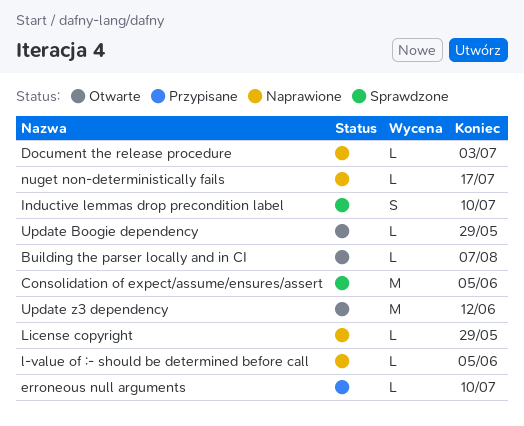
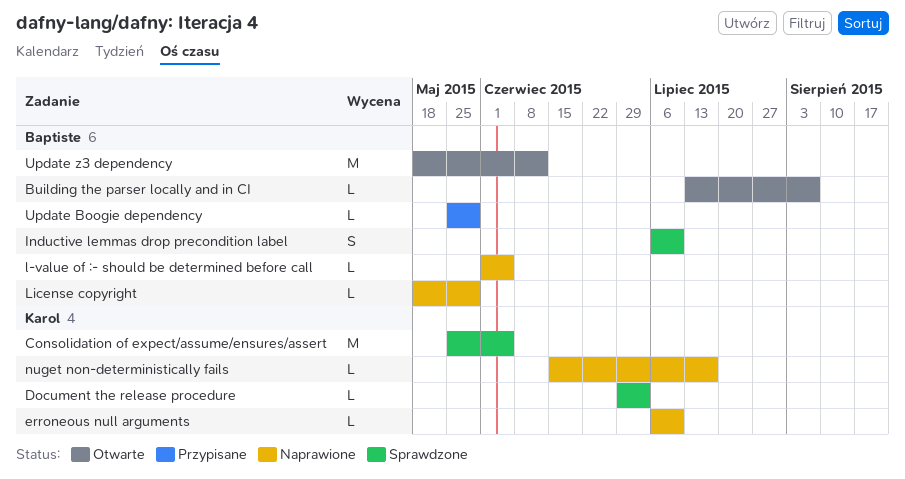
Document the release procedure, status: Naprawione -> Sprawdzone
erroneous null arguments, status: Przypisane -> Naprawione
Update Boogie dependency, status: Otwarte -> Przypisane

